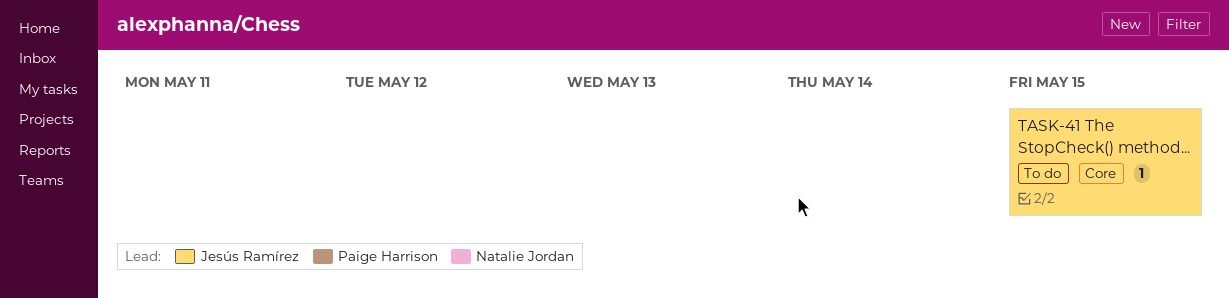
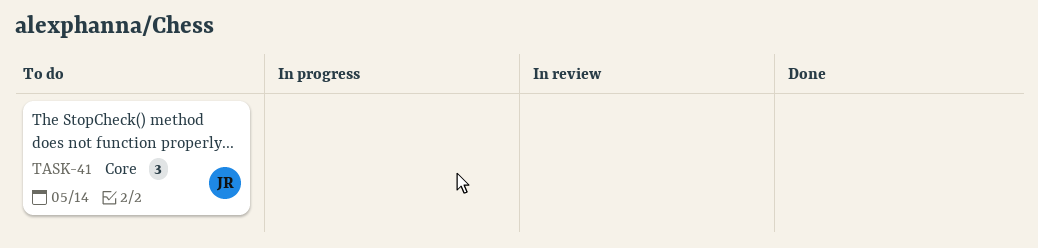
TASK-41, estimate: 1 -> 3
TASK-41, day: May 15 -> May 14

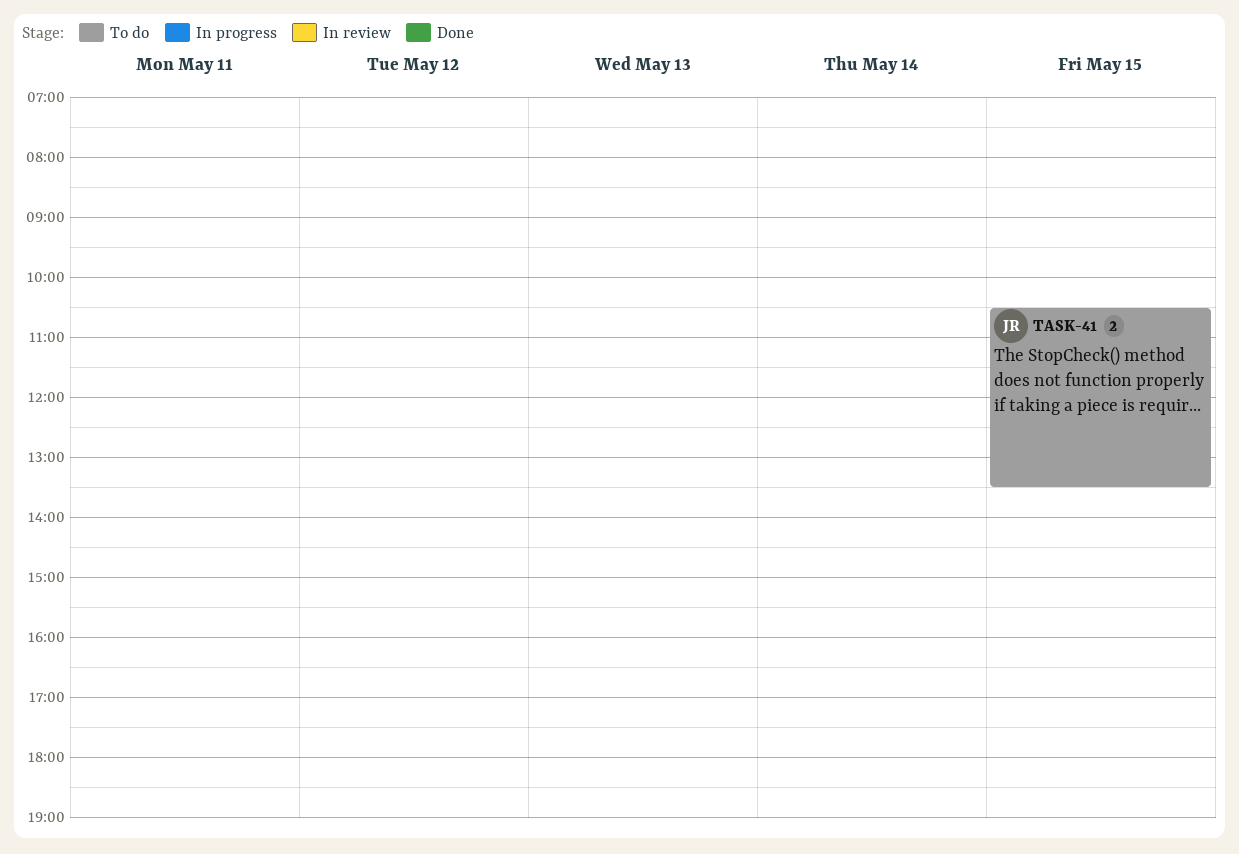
TASK-41, estimate: 3 -> 2
TASK-41, day: May 14 -> May 15

